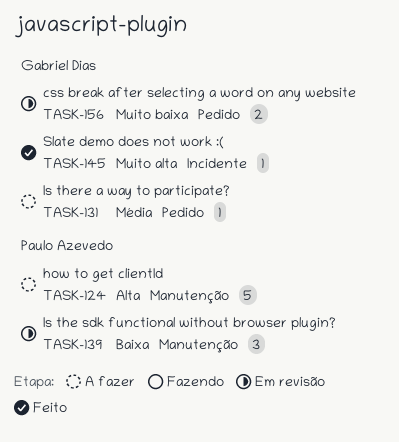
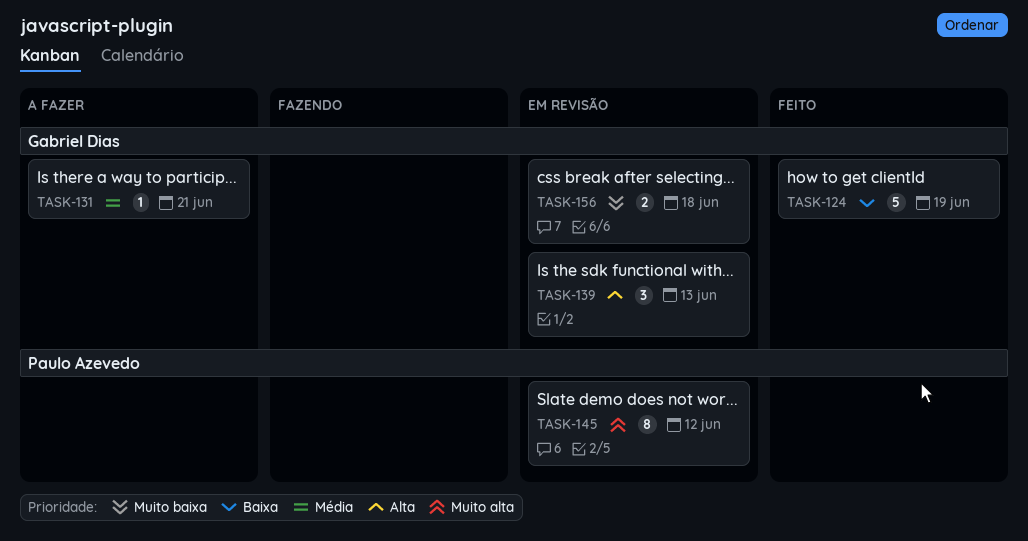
TASK-124, status: A fazer -> Feito
TASK-124, owner: Paulo Azevedo -> Gabriel Dias
TASK-124, priority: Alta -> Baixa
TASK-139, owner: Paulo Azevedo -> Gabriel Dias
TASK-139, priority: Baixa -> Alta
TASK-145, status: Feito -> Em revisão
TASK-145, owner: Gabriel Dias -> Paulo Azevedo
TASK-145, estimate: 1 -> 8

